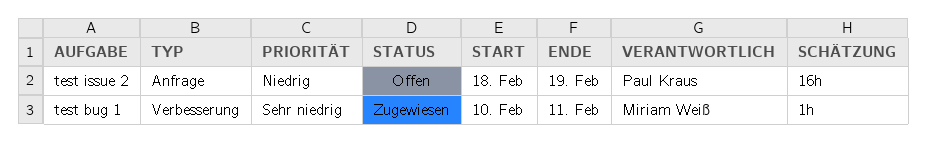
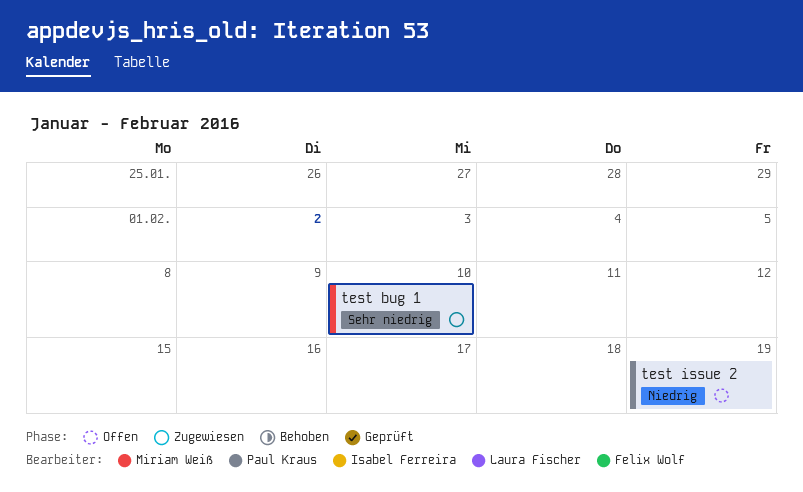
test bug 1, due: Feb 11 -> Feb 10

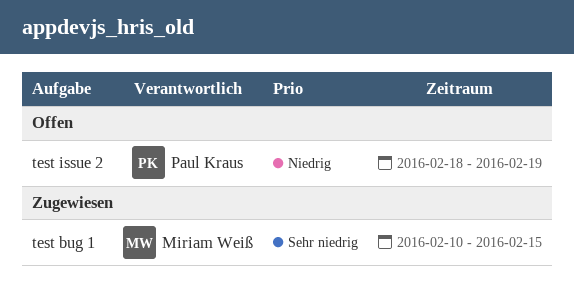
test bug 1, due: Feb 10 -> Feb 15

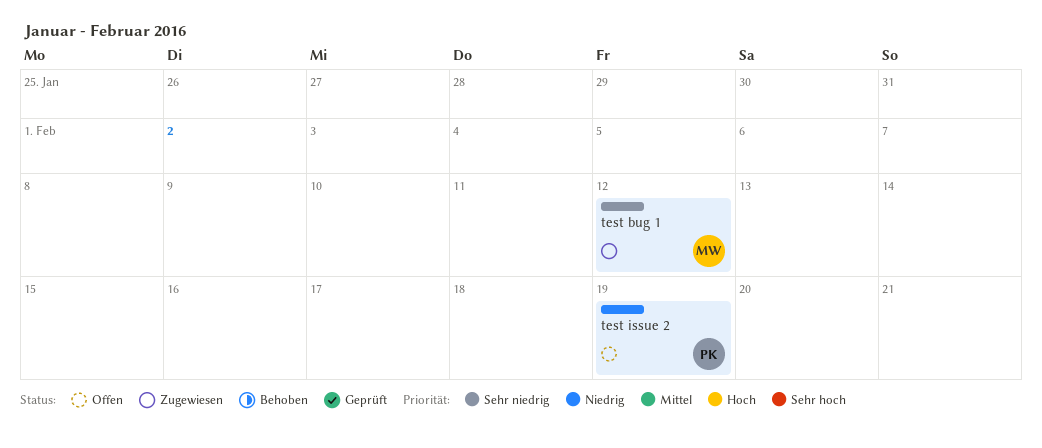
test bug 1, due: Feb 15 -> Feb 12

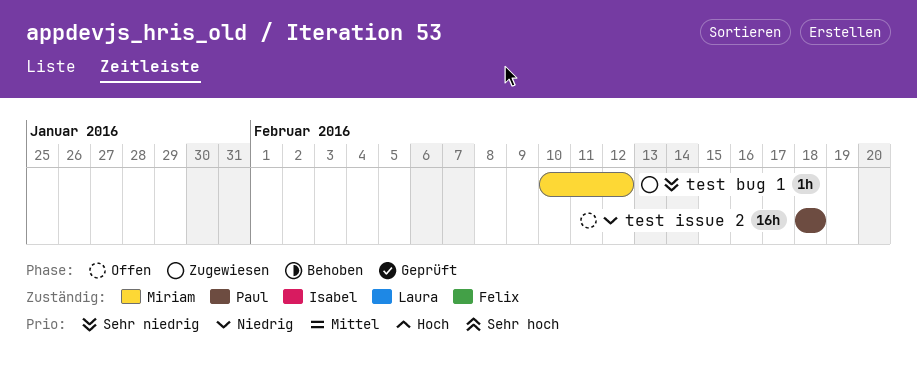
test issue 2, due: Feb 19 -> Feb 18

